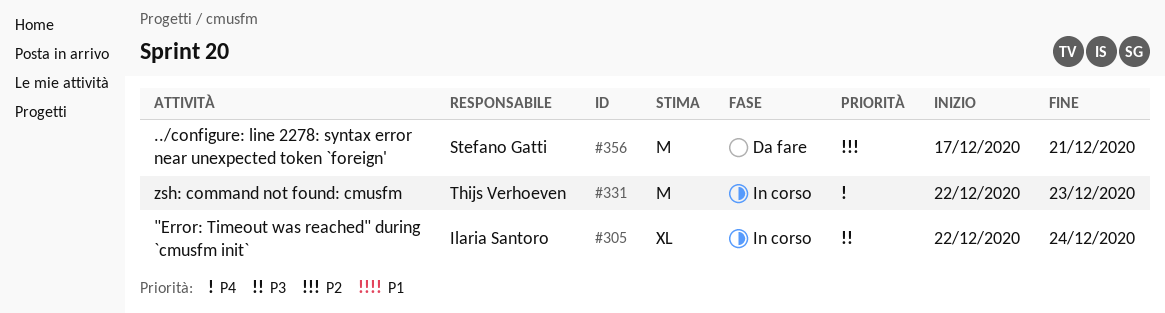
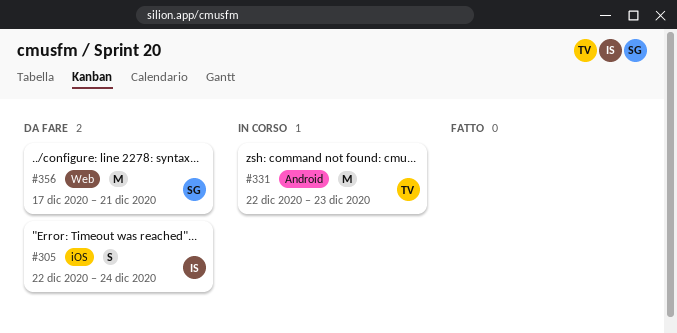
#305, status: In corso -> Da fare
#305, estimate: XL -> S

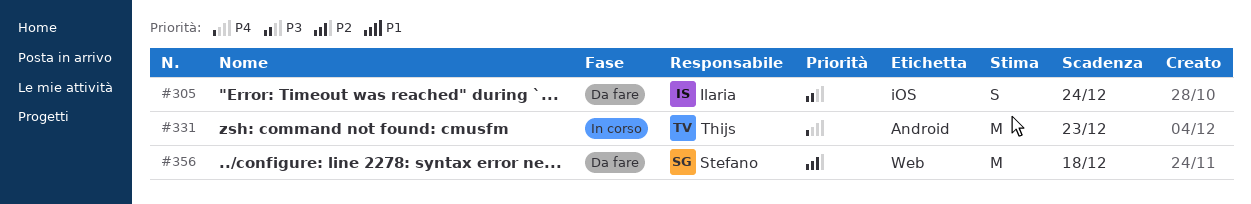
#356, due: Dec 21 -> Dec 18

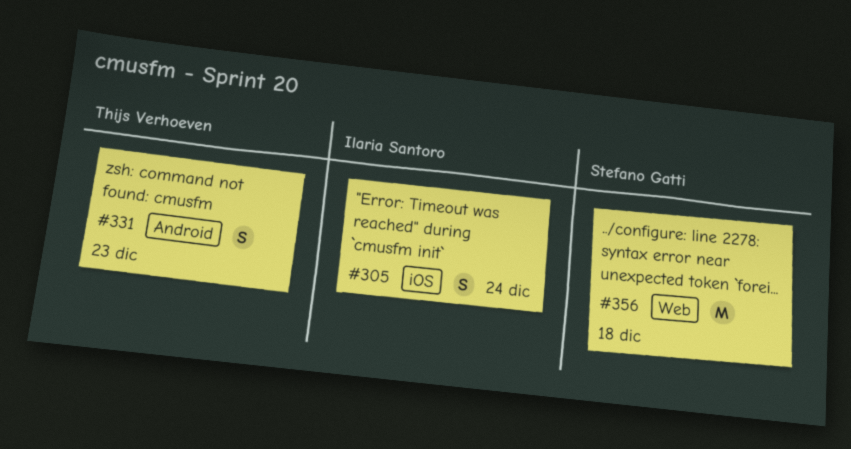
#331, estimate: M -> S

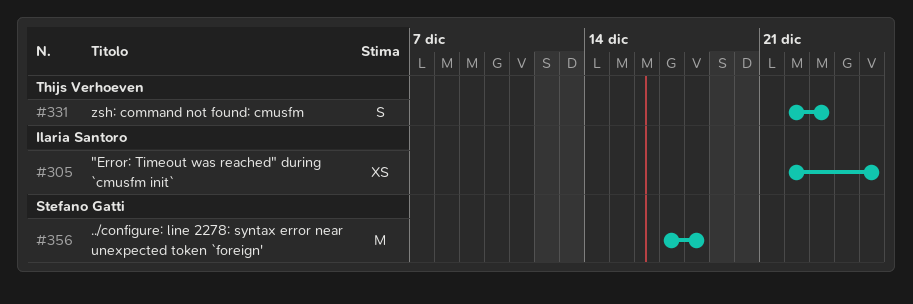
#305, estimate: S -> XS
#305, due: Dec 24 -> Dec 25

